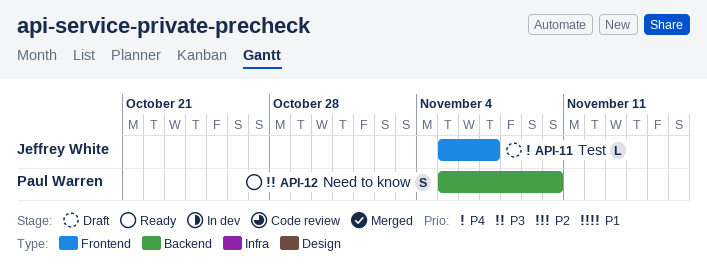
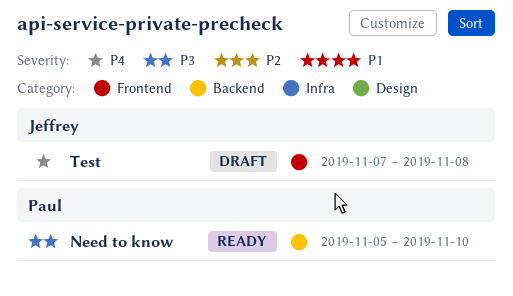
Test, start: Nov 5 -> Nov 7
Test, due: Nov 7 -> Nov 8

